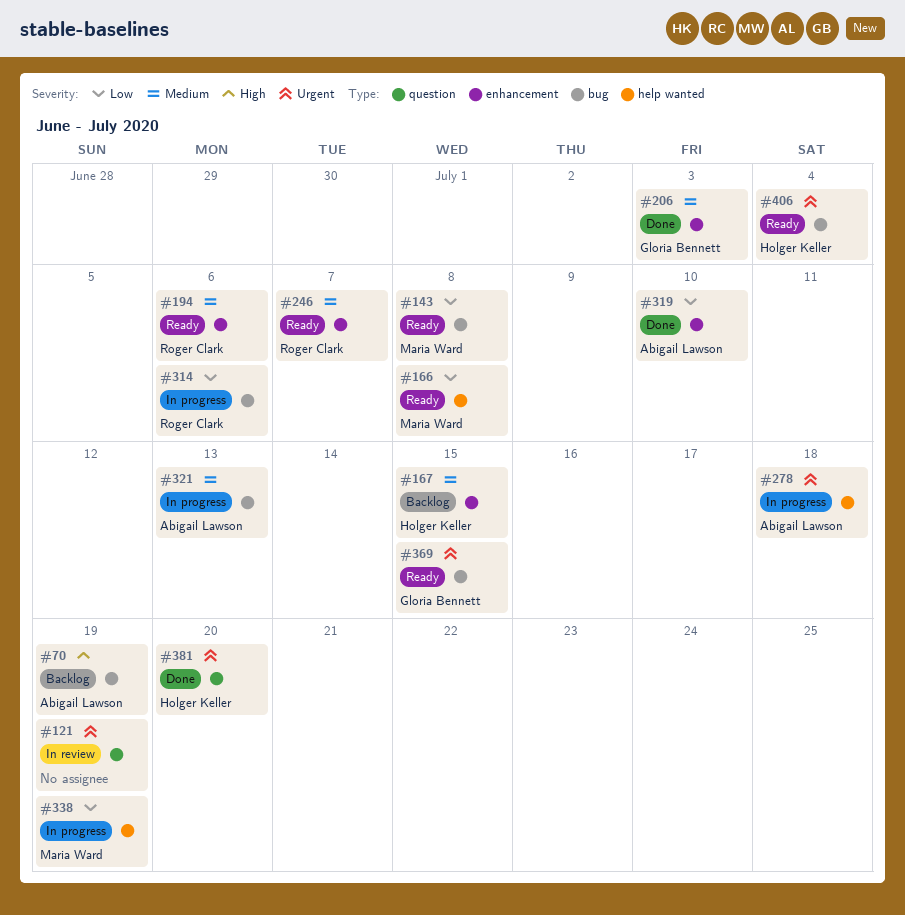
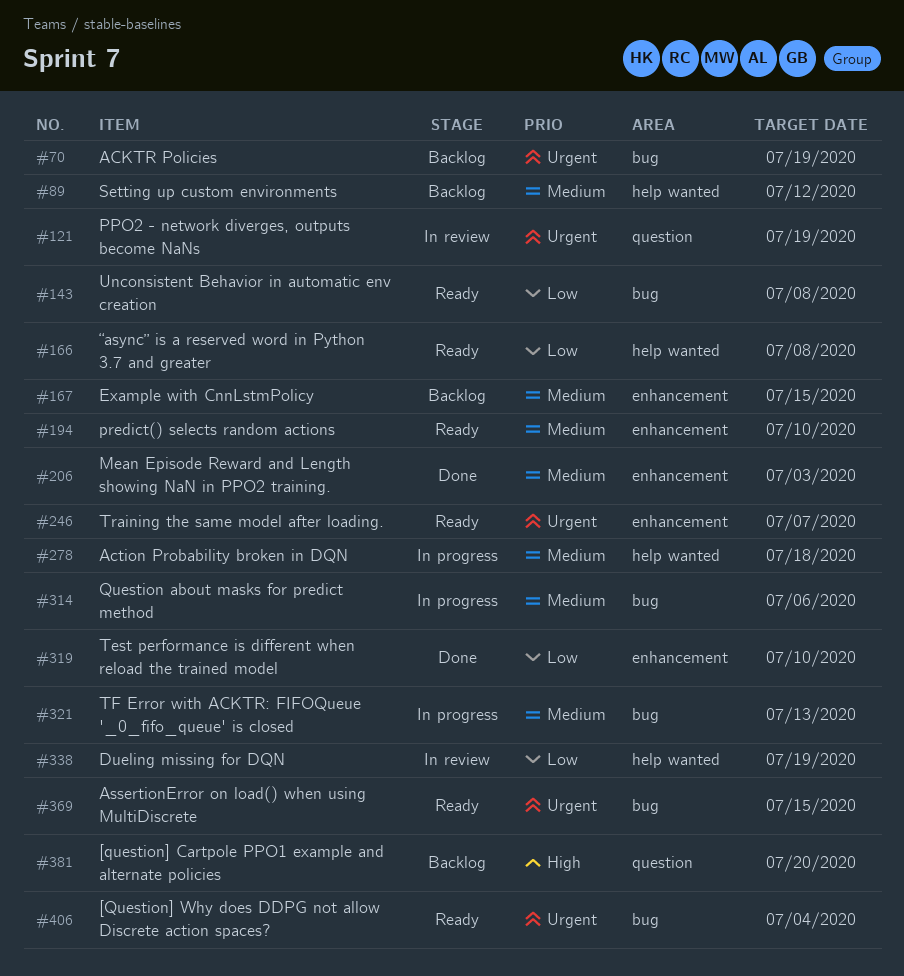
#70, priority: High -> Urgent
#89: none -> present
#194, due: Jul 6 -> Jul 10
#246, priority: Medium -> Urgent
#278, priority: Urgent -> Medium
#314, priority: Low -> Medium
#338, status: In progress -> In review
#381, status: Done -> Backlog
#381, priority: Urgent -> High

